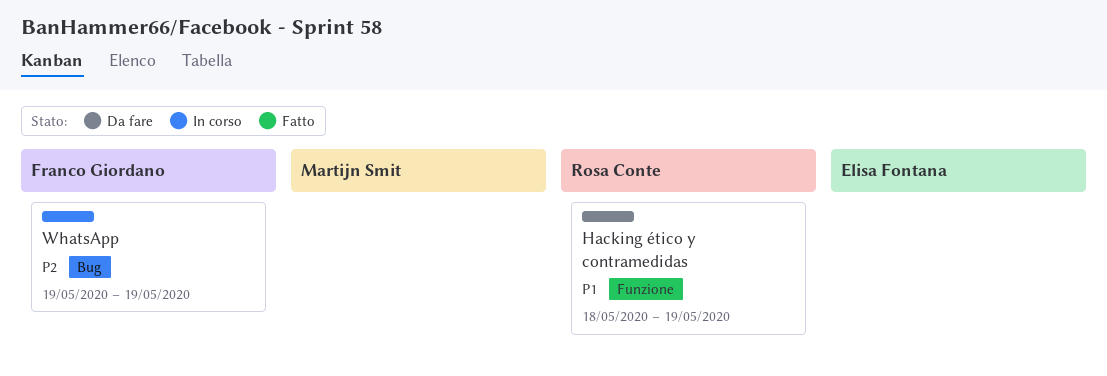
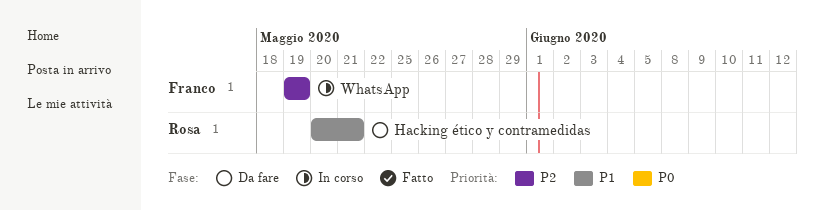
Hacking ético y contramedidas, start: May 18 -> May 20
Hacking ético y contramedidas, due: May 19 -> May 21

